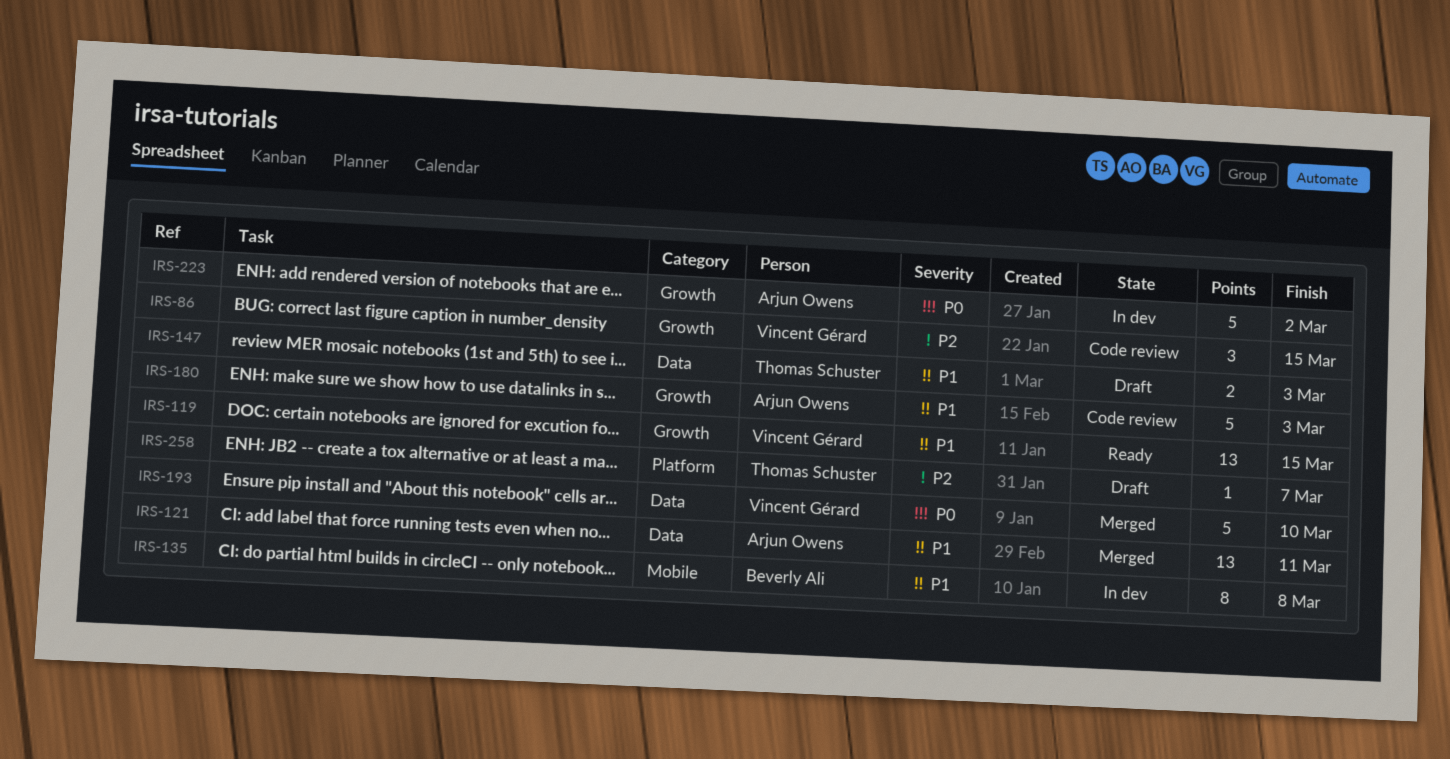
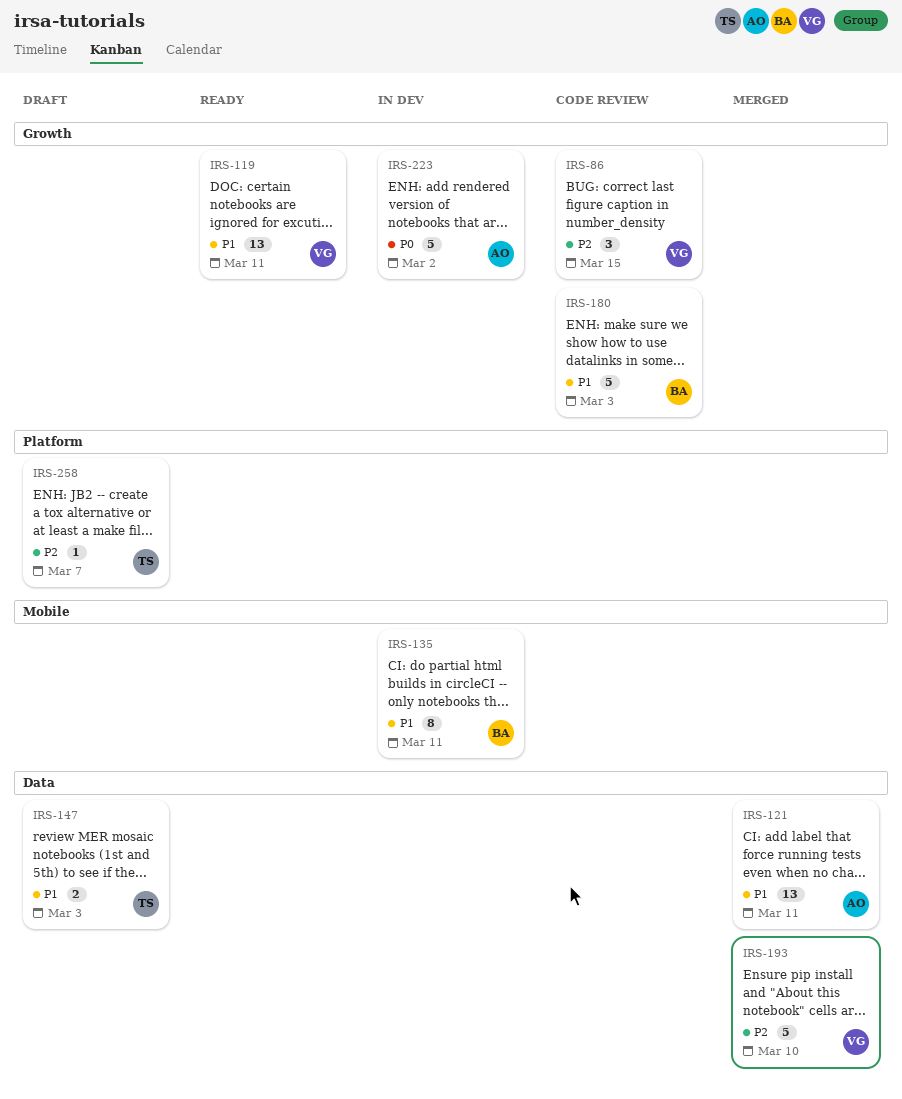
IRS-119, due: Mar 15 -> Mar 11
IRS-135, due: Mar 8 -> Mar 11
IRS-180, owner: Arjun Owens -> Beverly Ali
IRS-193, priority: P0 -> P2

